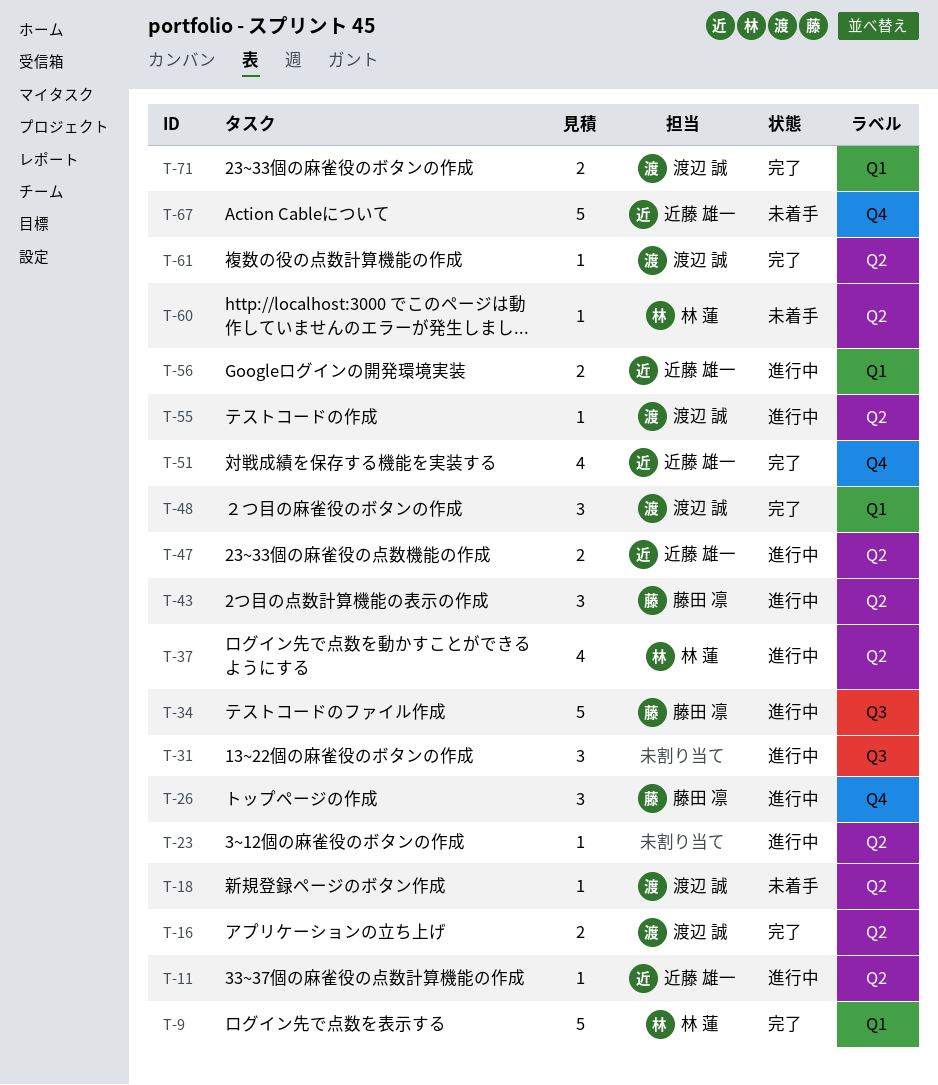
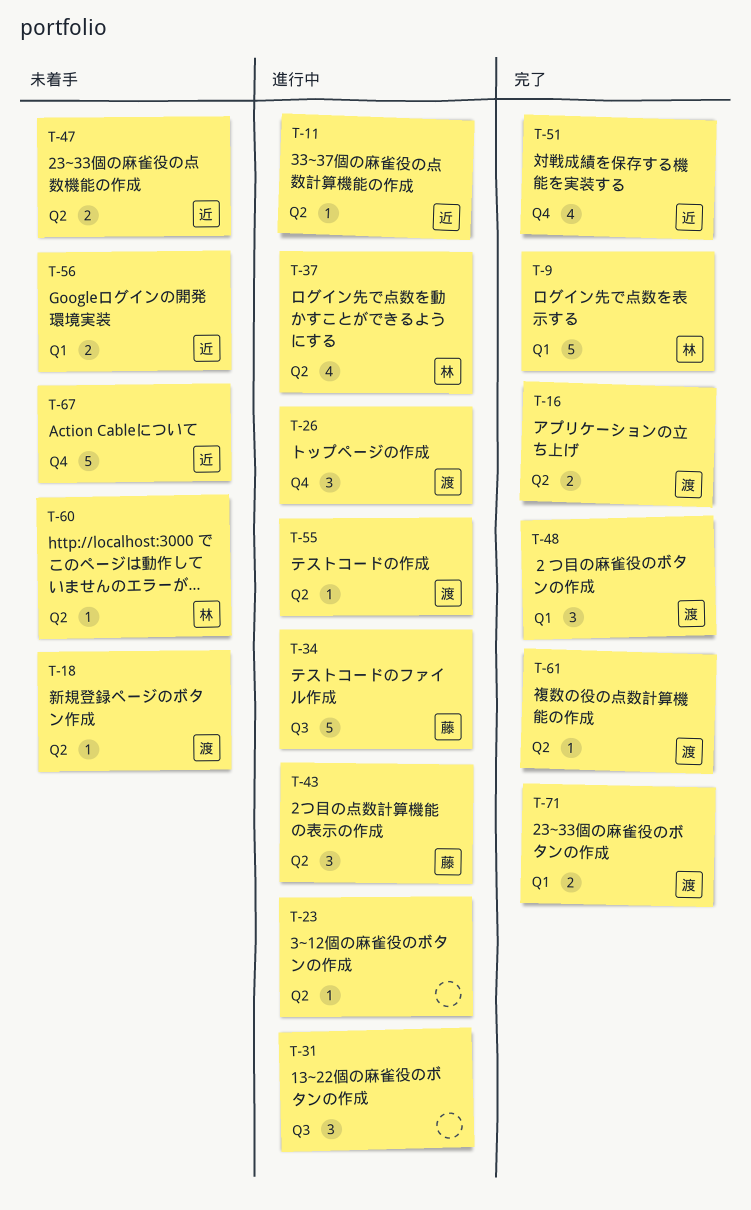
T-26, owner: 藤田 凛 -> 渡辺 誠
T-47, status: 進行中 -> 未着手
T-56, status: 進行中 -> 未着手

